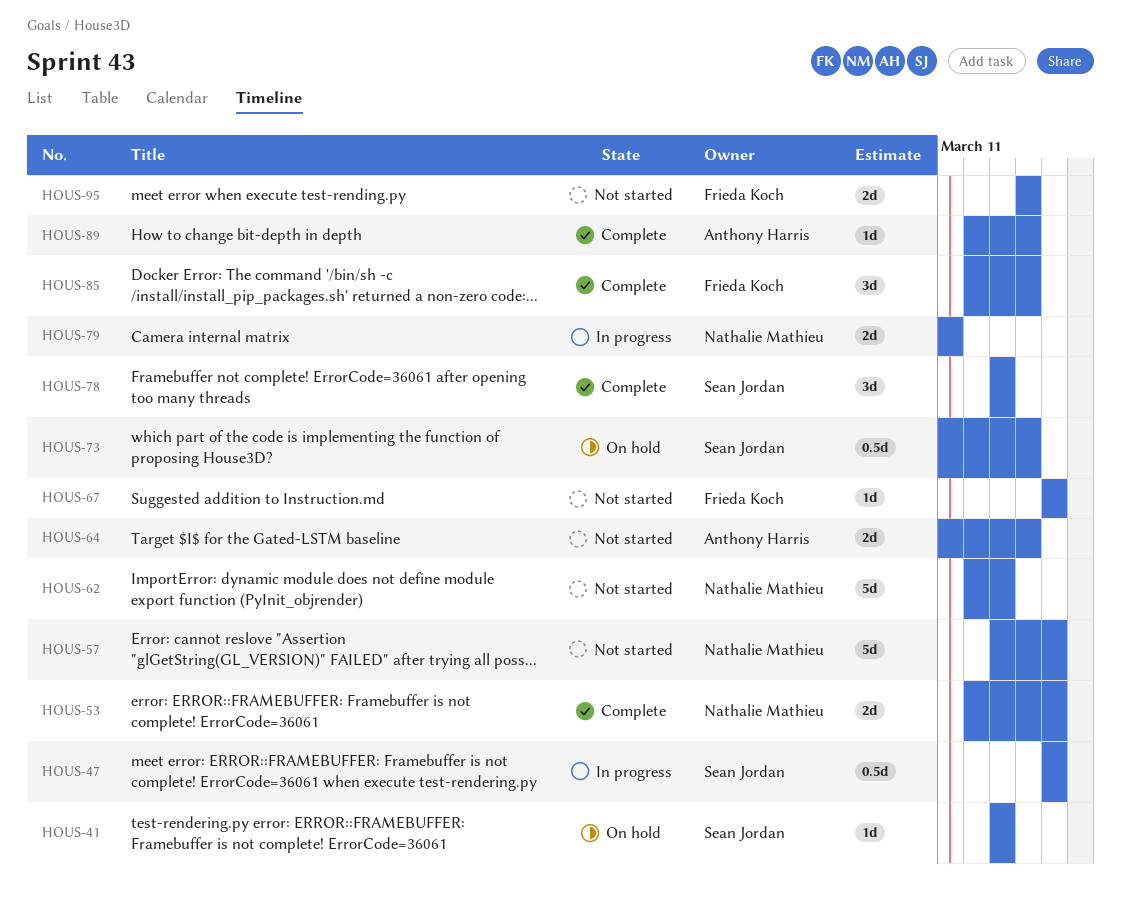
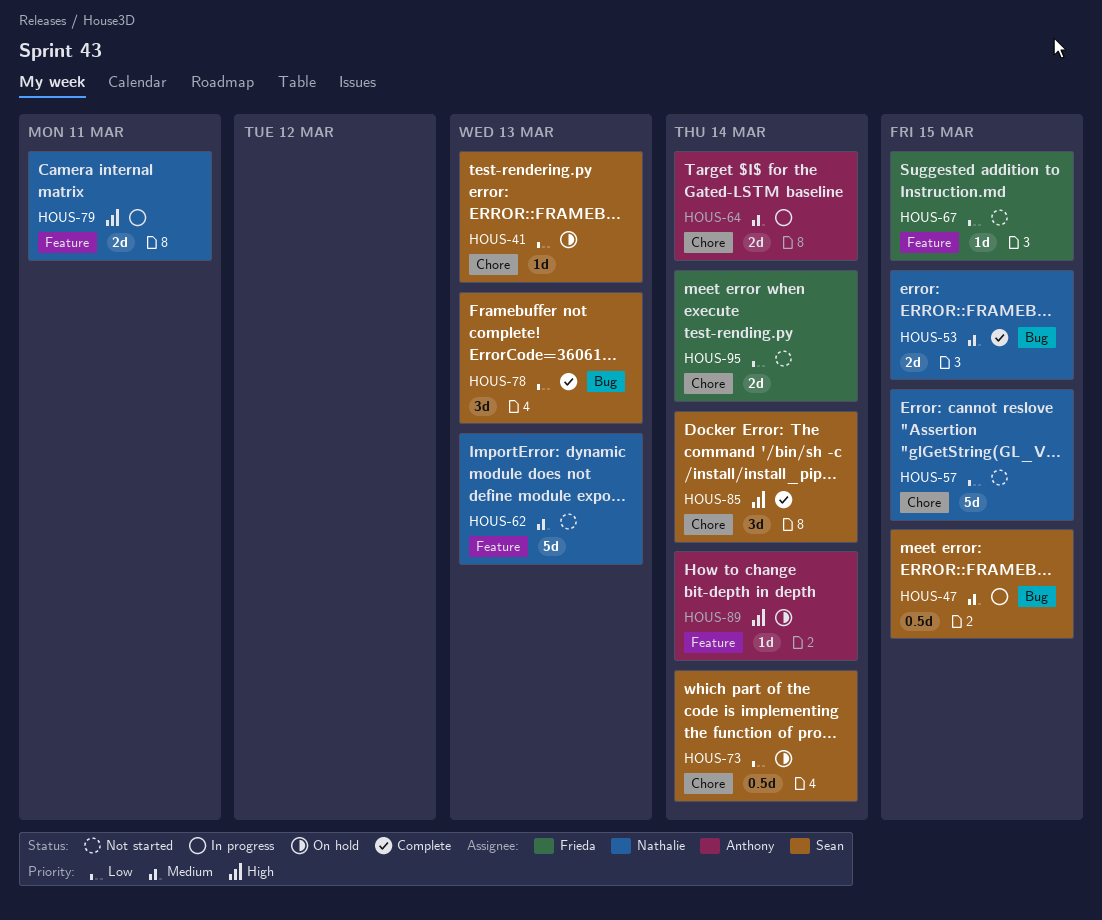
HOUS-64, status: Not started -> In progress
HOUS-85, owner: Frieda Koch -> Sean Jordan
HOUS-89, status: Complete -> On hold

